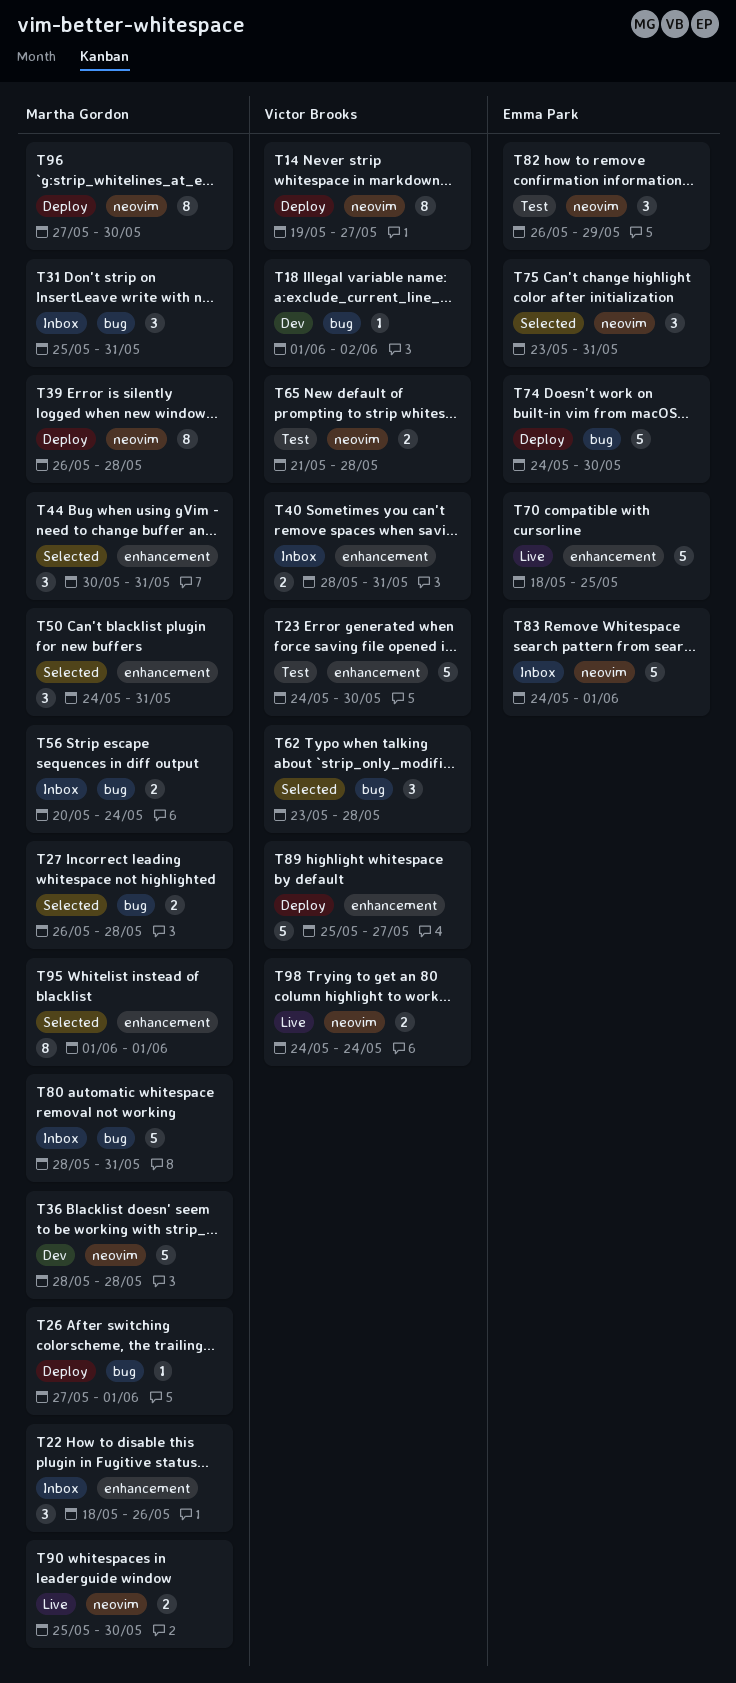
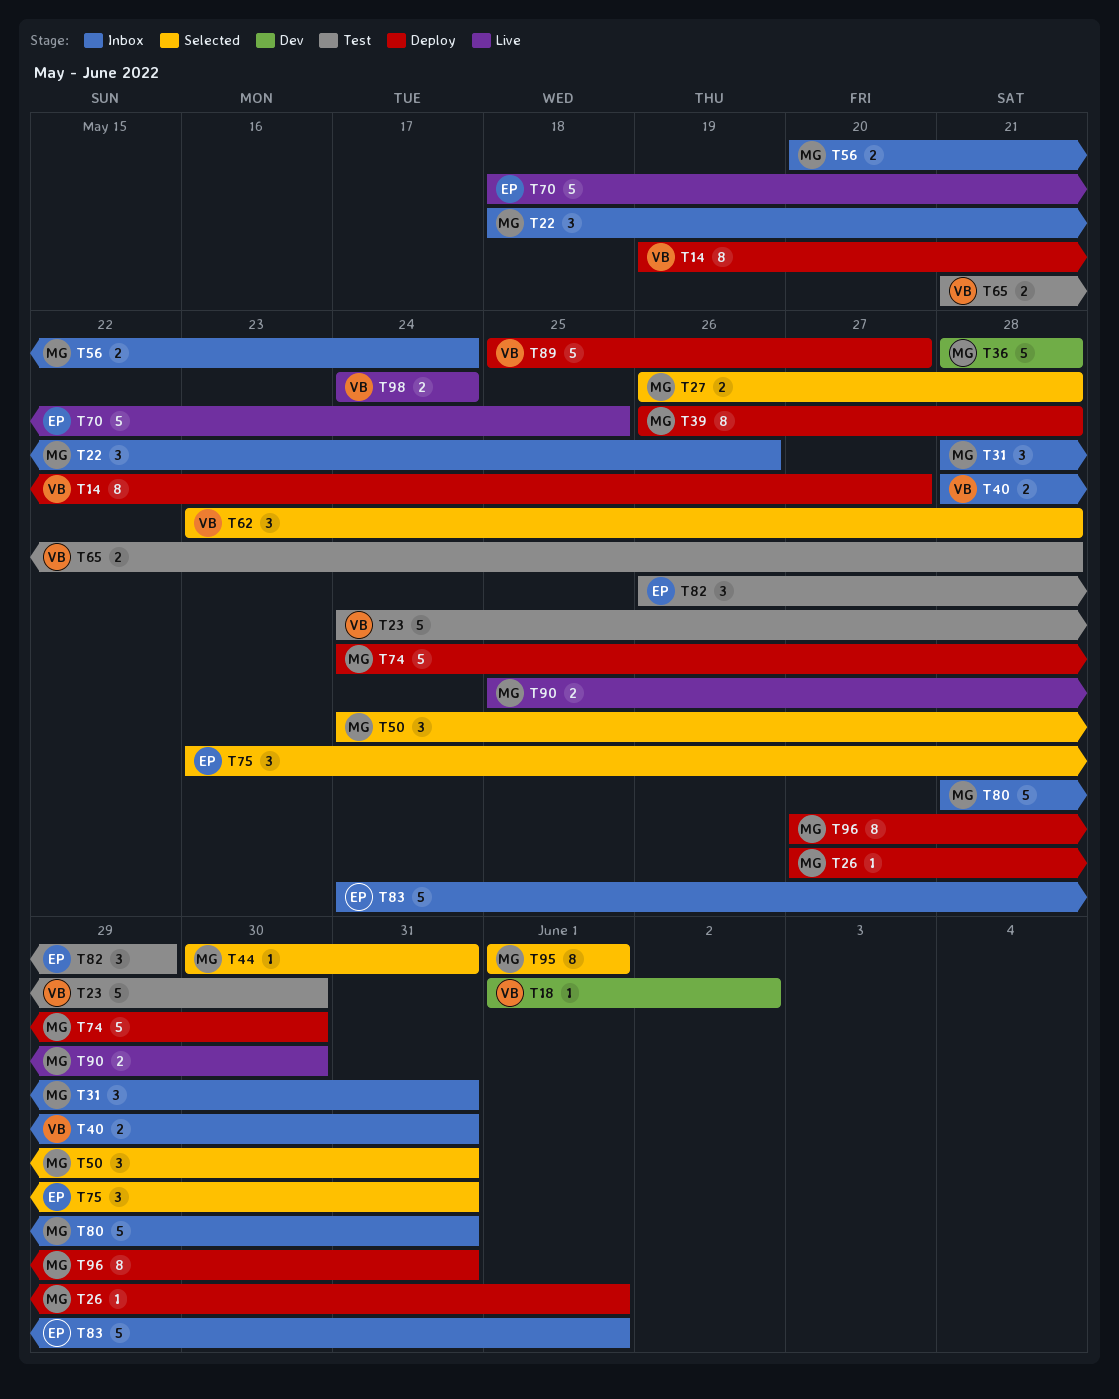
T31, start: May 25 -> May 28
T44, estimate: 3 -> 1
T74, owner: Emma Park -> Martha Gordon
T96, due: May 30 -> May 31

